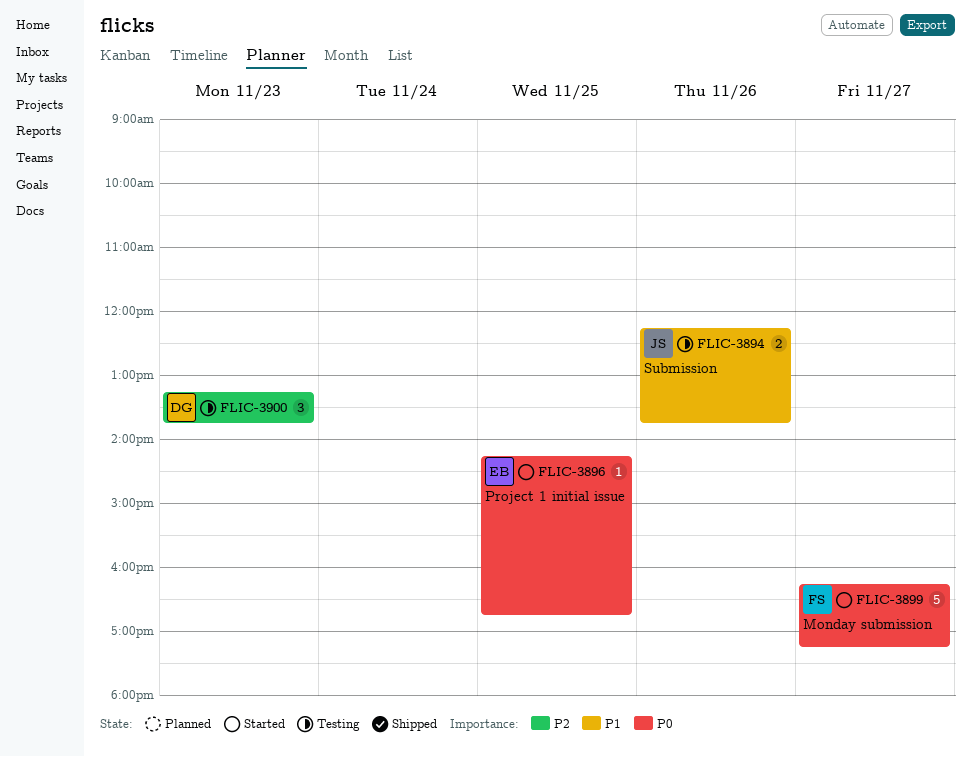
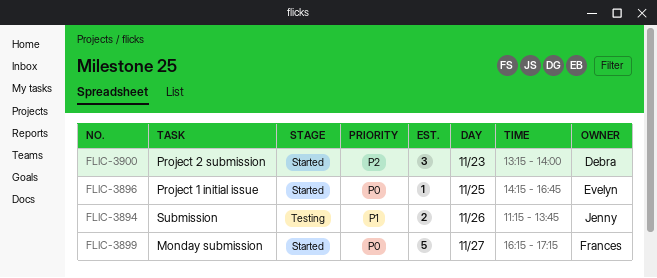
FLIC-3894, begins: 12:15 -> 11:15
FLIC-3900, status: Testing -> Started
FLIC-3900, ends: 13:45 -> 14:00

